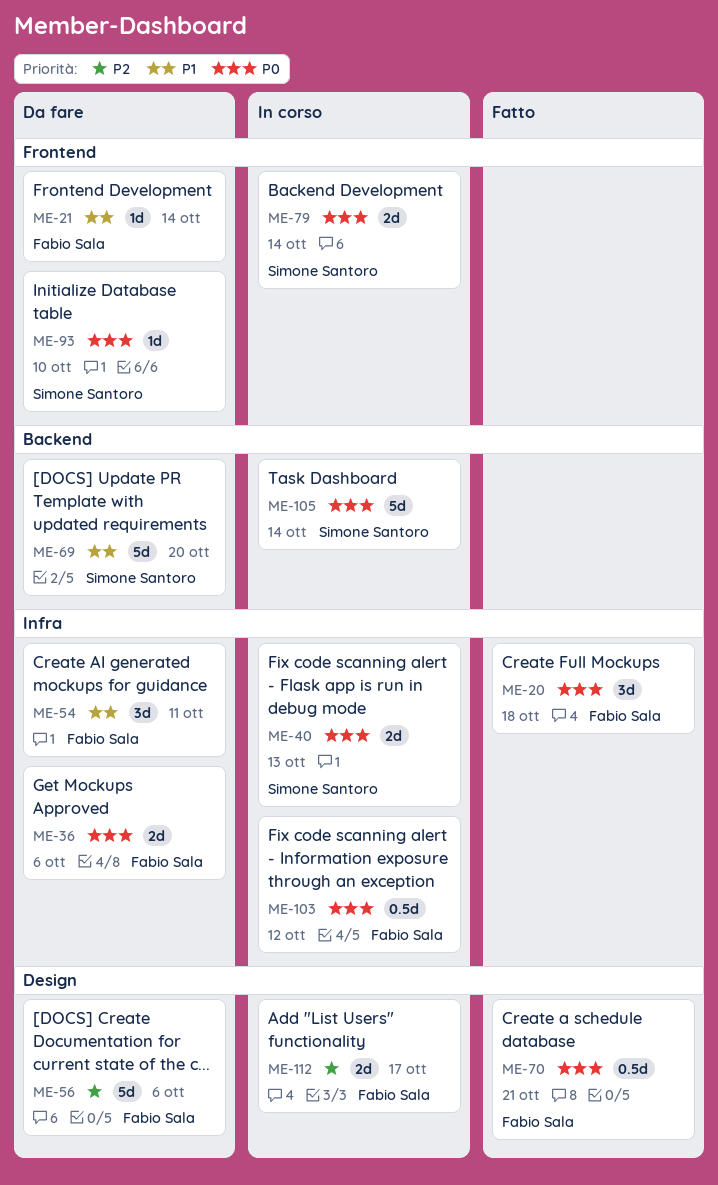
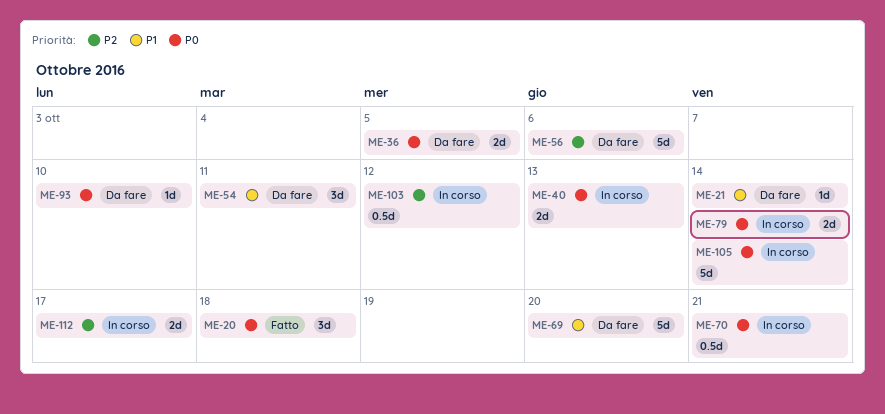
ME-36, due: Oct 6 -> Oct 5
ME-70, status: Fatto -> In corso
ME-103, priority: P0 -> P2

